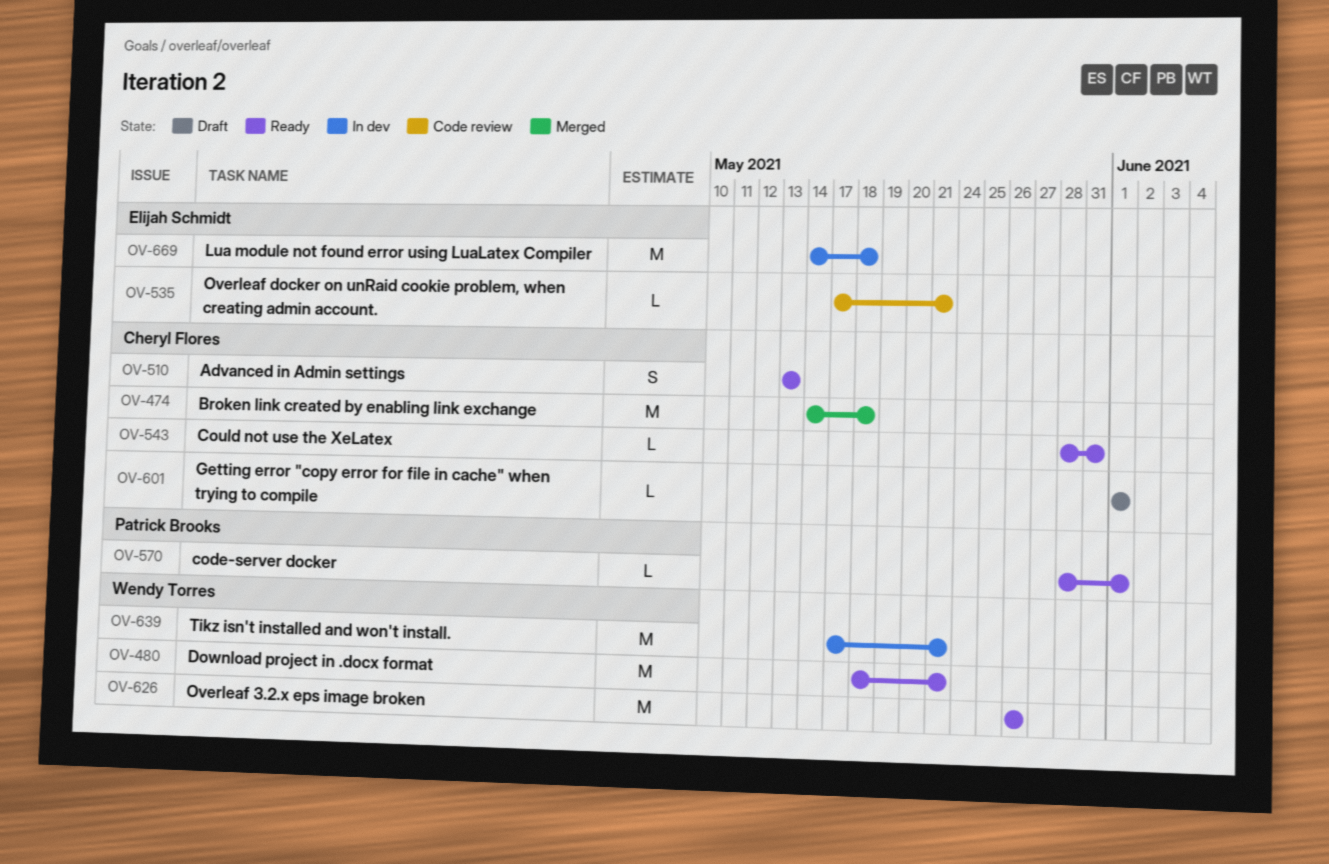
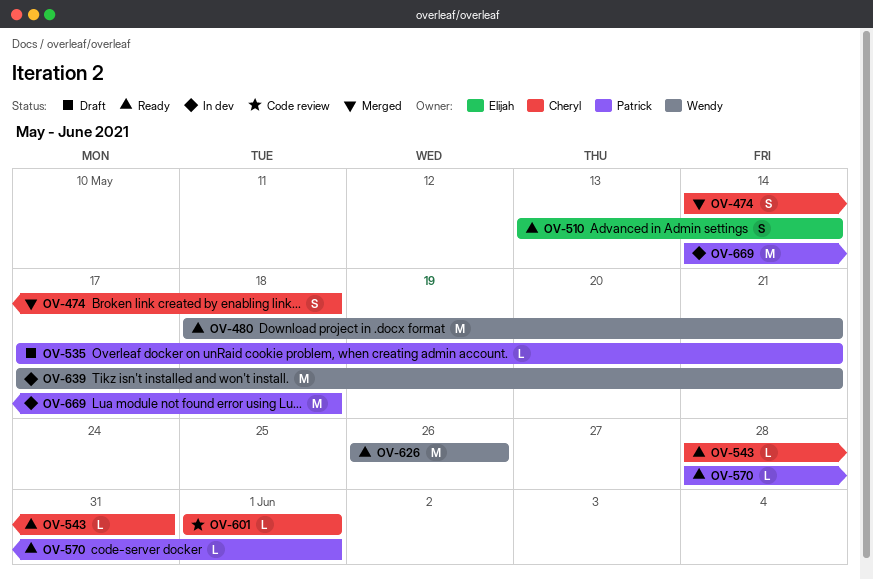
OV-474, estimate: M -> S
OV-510, owner: Cheryl Flores -> Elijah Schmidt
OV-510, due: May 13 -> May 14
OV-535, status: Code review -> Draft
OV-535, owner: Elijah Schmidt -> Patrick Brooks
OV-601, status: Draft -> Code review
OV-669, owner: Elijah Schmidt -> Patrick Brooks

